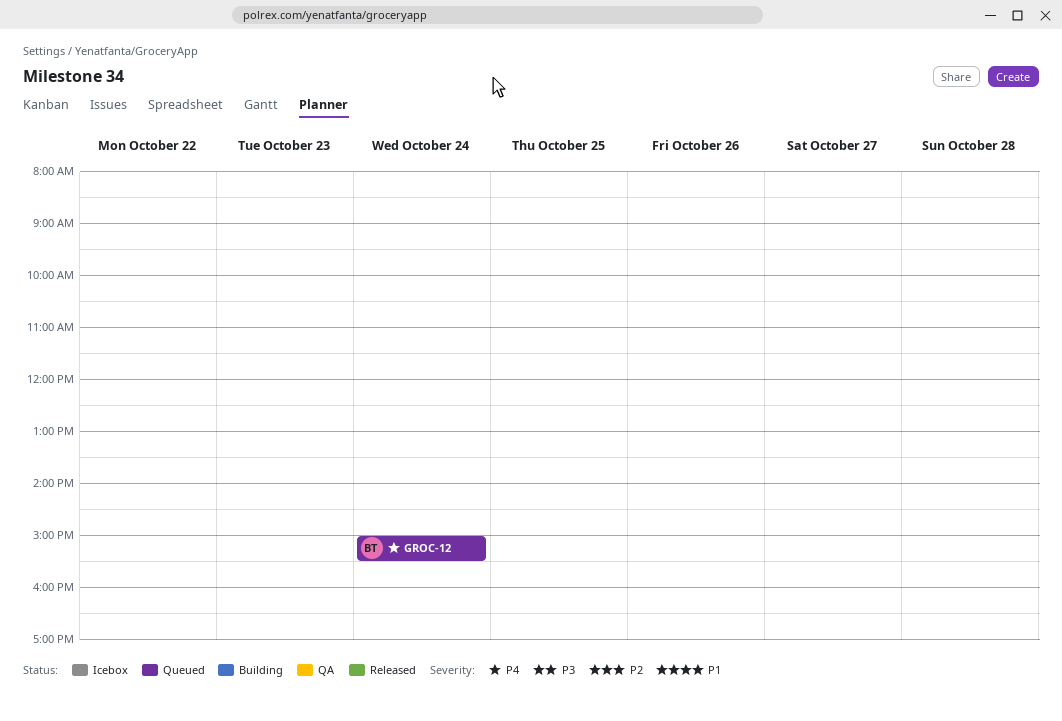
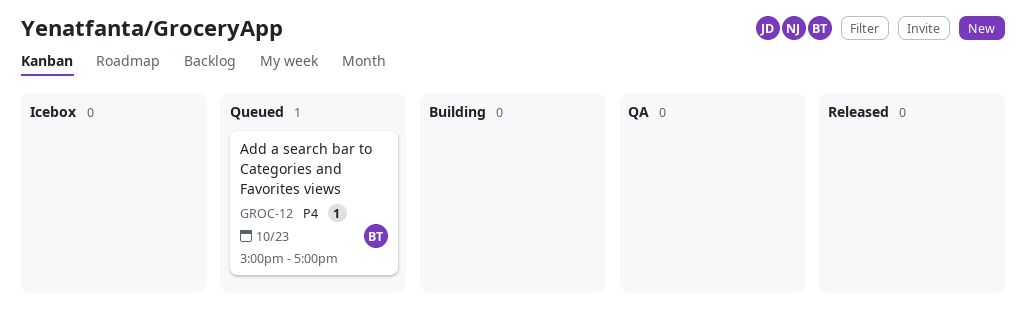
GROC-12, day: Oct 24 -> Oct 23
GROC-12, ends: 15:30 -> 17:00

